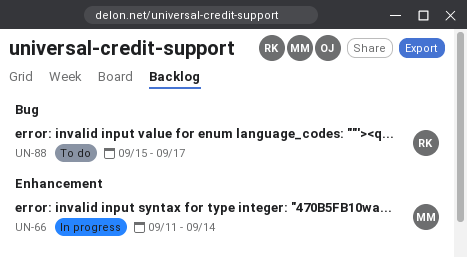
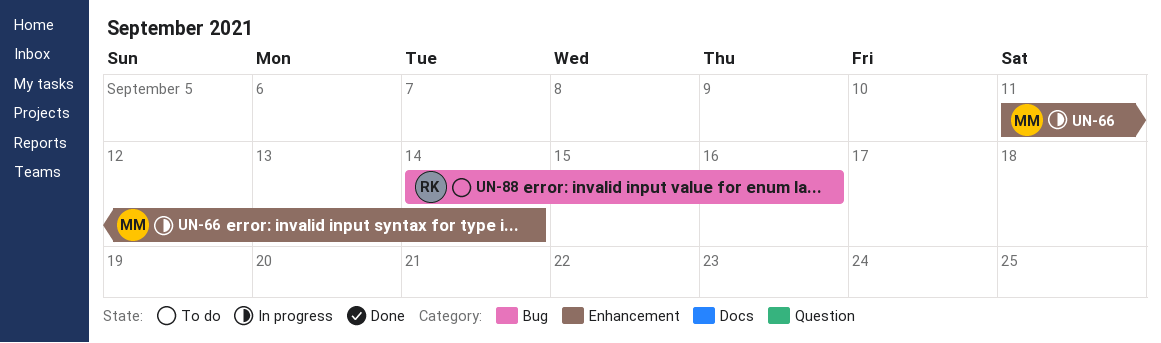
UN-88, start: Sep 15 -> Sep 14
UN-88, due: Sep 17 -> Sep 16

